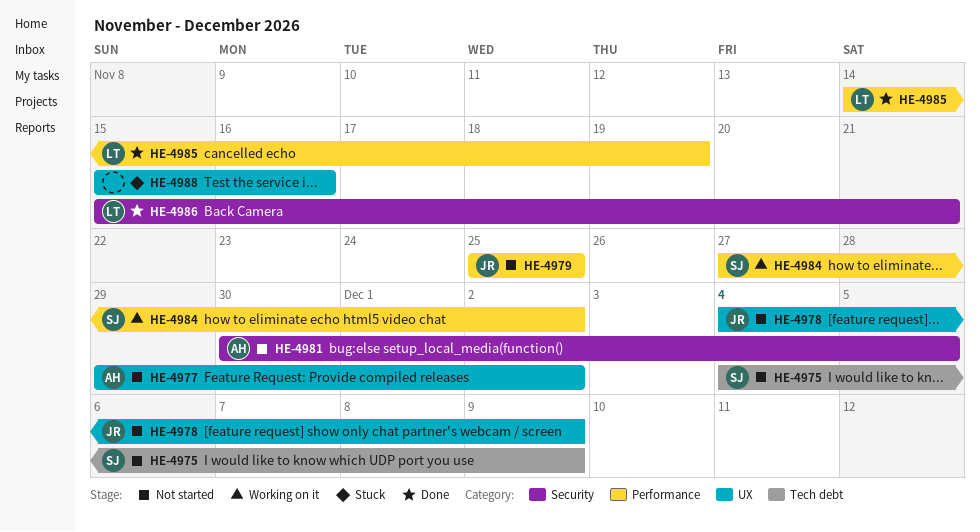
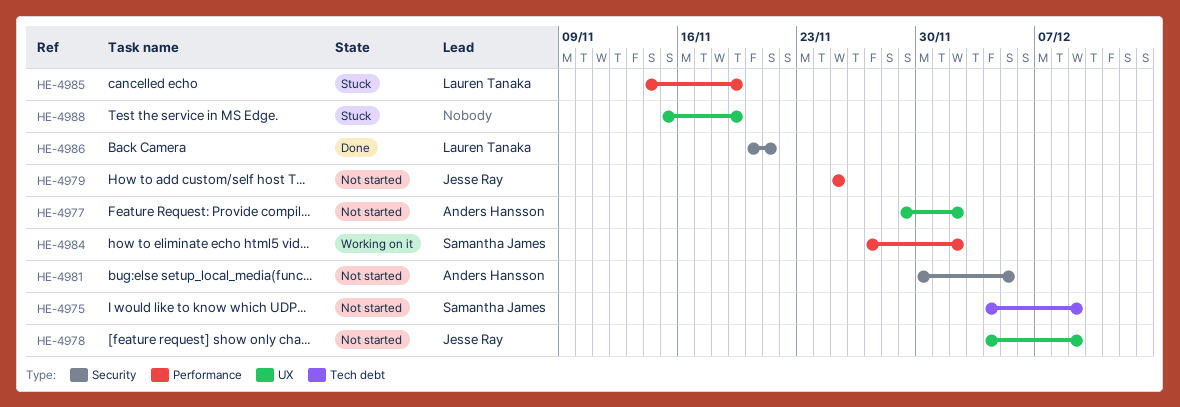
HE-4985, status: Done -> Stuck
HE-4986, start: Nov 15 -> Nov 20
HE-4988, due: Nov 16 -> Nov 19

